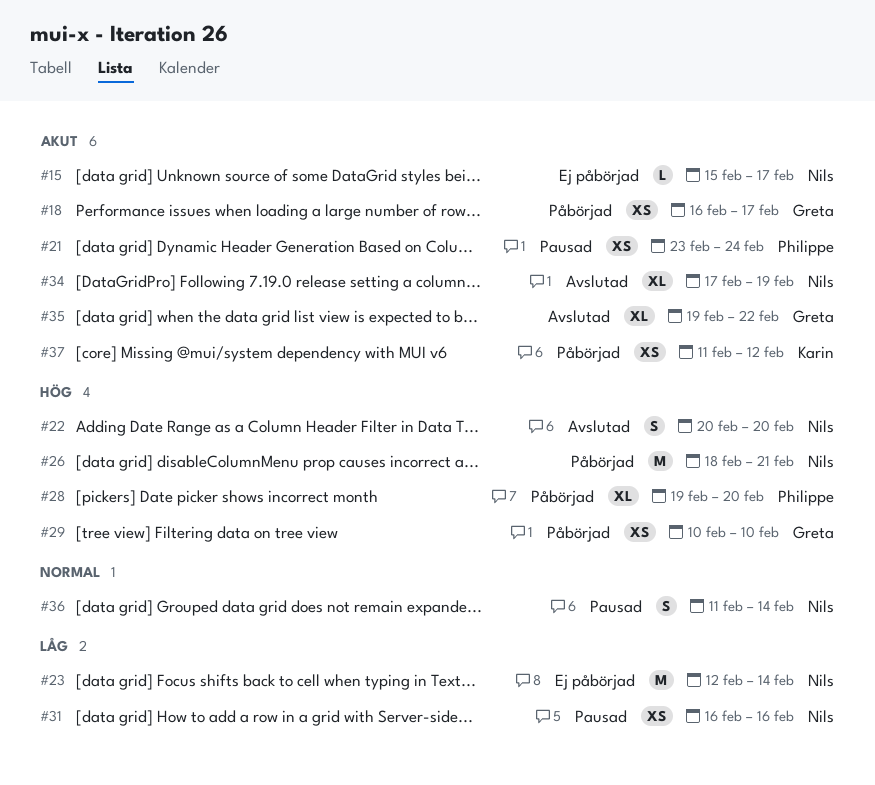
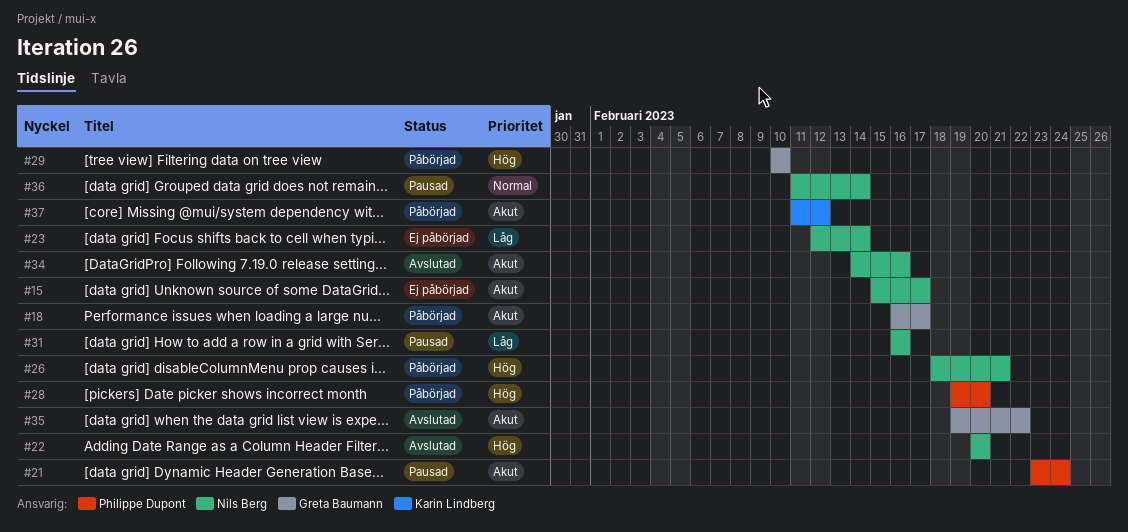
#34, start: Feb 17 -> Feb 14
#34, due: Feb 19 -> Feb 16

